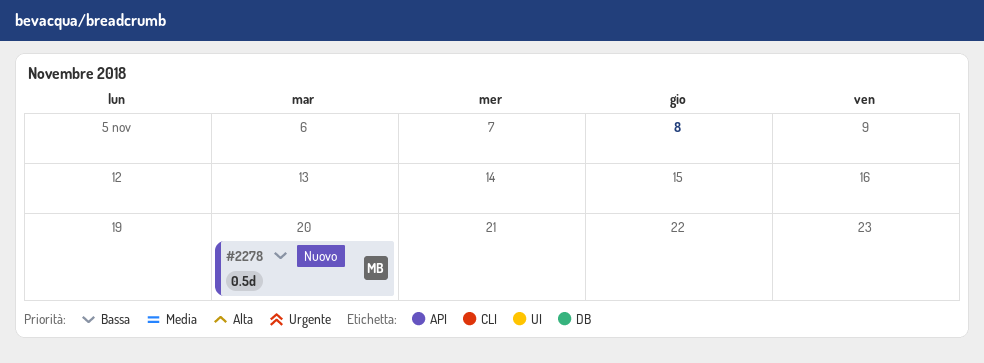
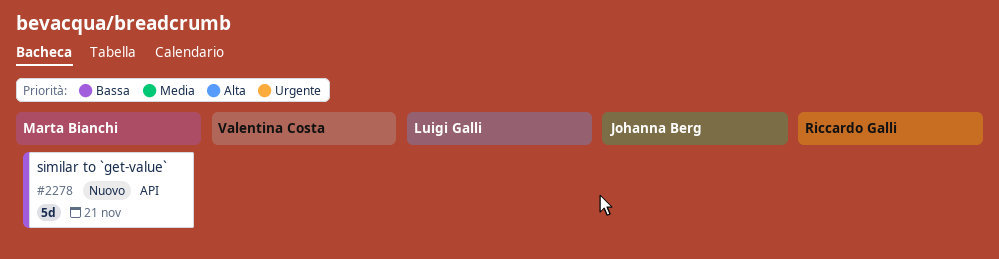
#2278, estimate: 0.5d -> 5d
#2278, due: Nov 20 -> Nov 21

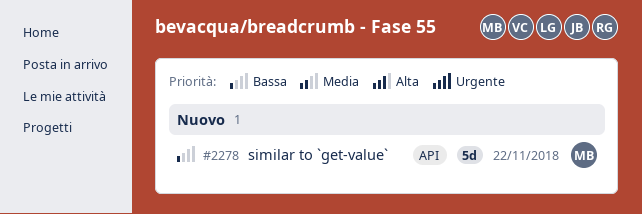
#2278, due: Nov 21 -> Nov 22

